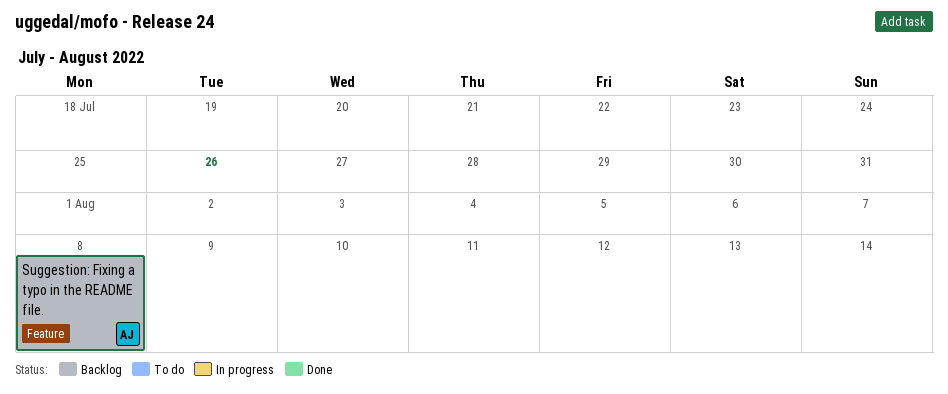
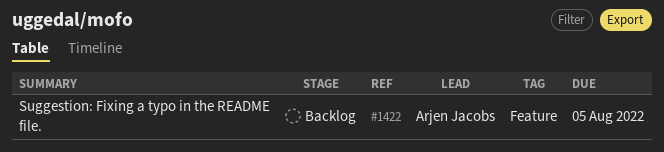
Suggestion: Fixing a typo in the README file., due: Aug 8 -> Aug 5

